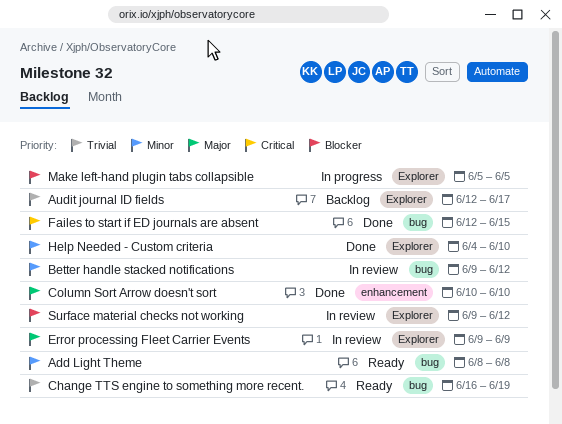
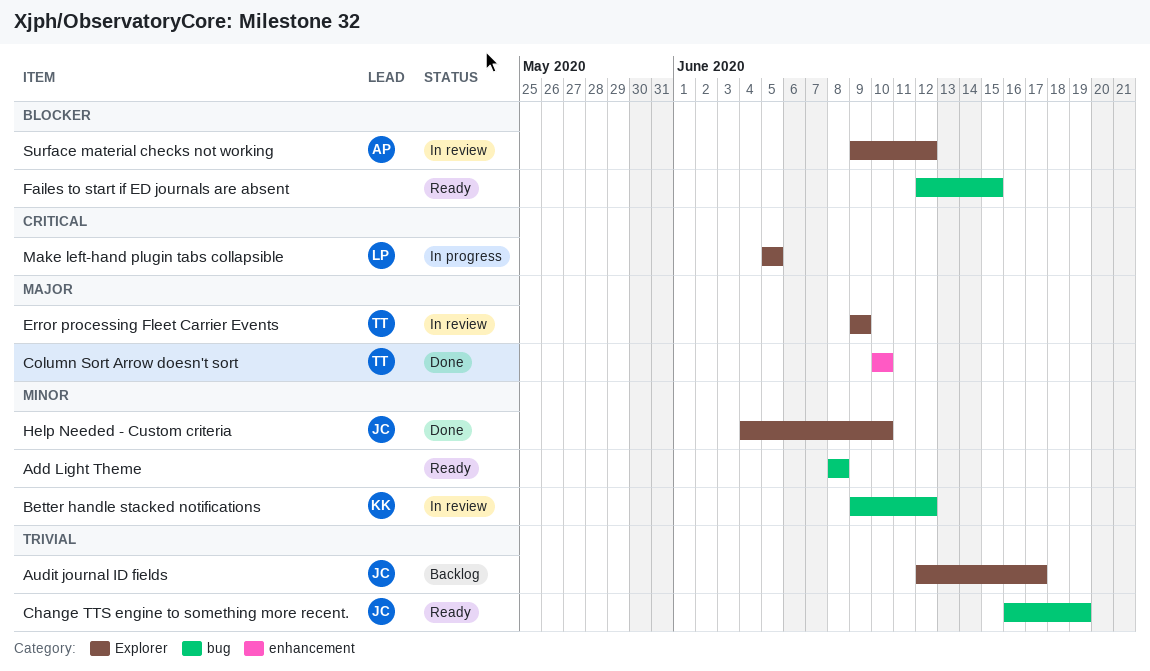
Failes to start if ED journals are absent, status: Done -> Ready
Failes to start if ED journals are absent, priority: Critical -> Blocker
Make left-hand plugin tabs collapsible, priority: Blocker -> Critical

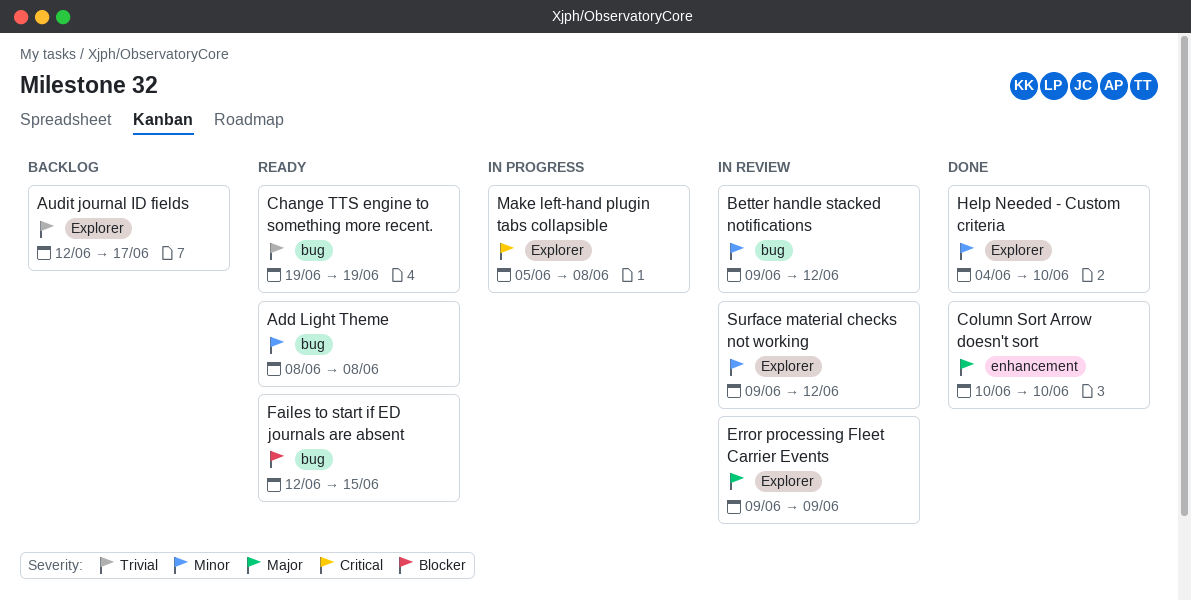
Change TTS engine to something more recent., start: Jun 16 -> Jun 19
Make left-hand plugin tabs collapsible, due: Jun 5 -> Jun 8
Surface material checks not working, priority: Blocker -> Minor

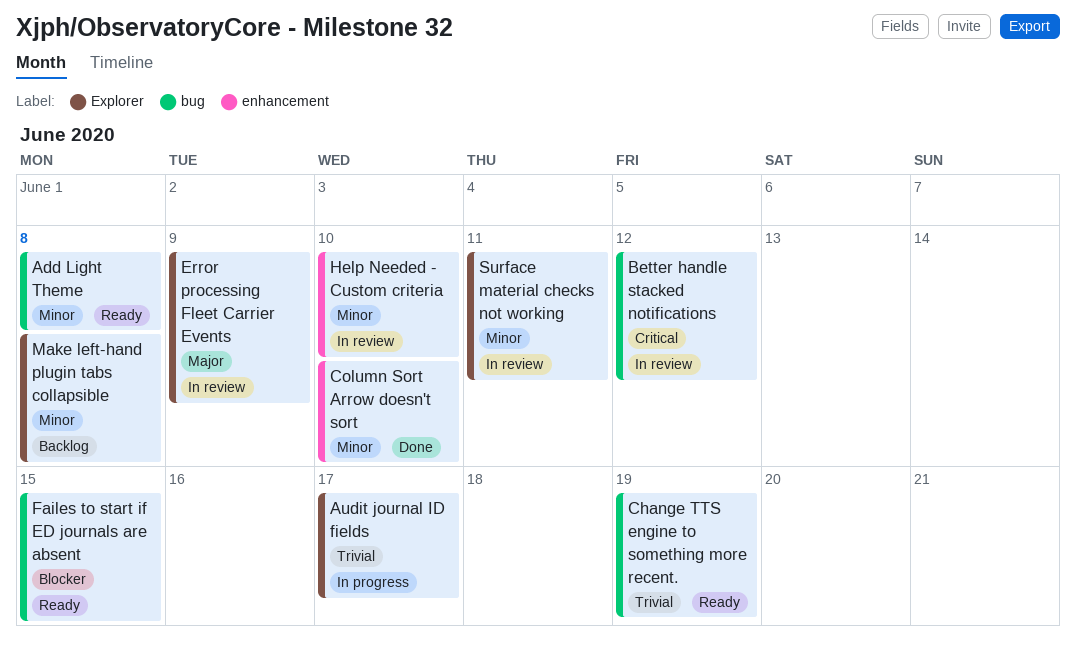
Audit journal ID fields, status: Backlog -> In progress
Better handle stacked notifications, priority: Minor -> Critical
Column Sort Arrow doesn't sort, priority: Major -> Minor
Help Needed - Custom criteria, status: Done -> In review
Help Needed - Custom criteria, label: Explorer -> enhancement
Make left-hand plugin tabs collapsible, status: In progress -> Backlog
Make left-hand plugin tabs collapsible, priority: Critical -> Minor
Surface material checks not working, due: Jun 12 -> Jun 11

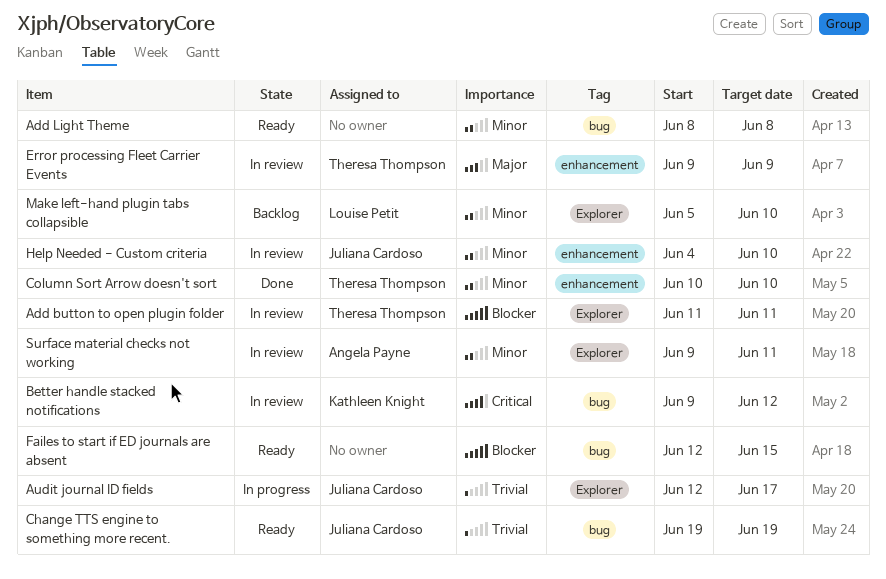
Add button to open plugin folder: none -> present
Error processing Fleet Carrier Events, label: Explorer -> enhancement
Make left-hand plugin tabs collapsible, due: Jun 8 -> Jun 10

